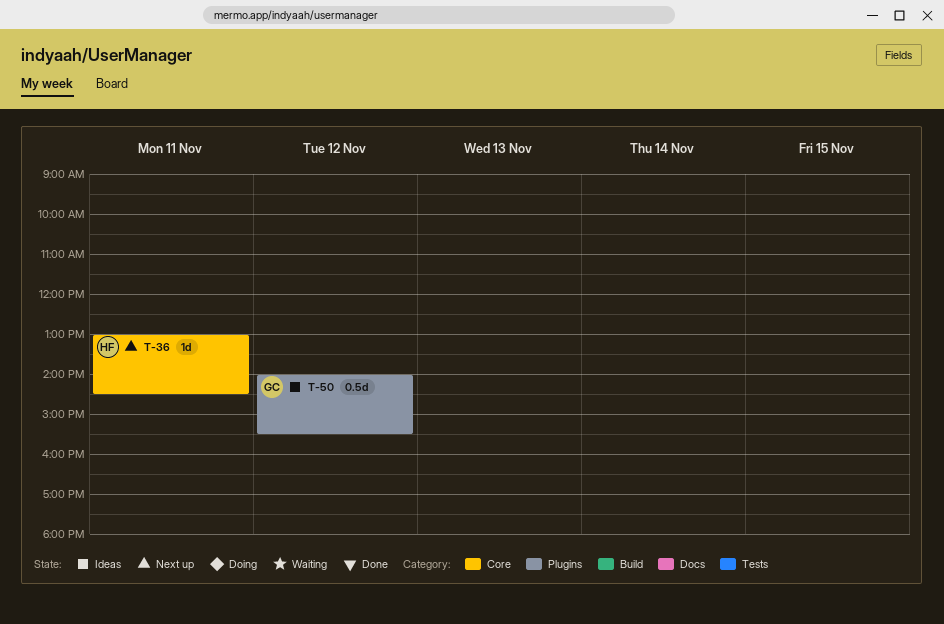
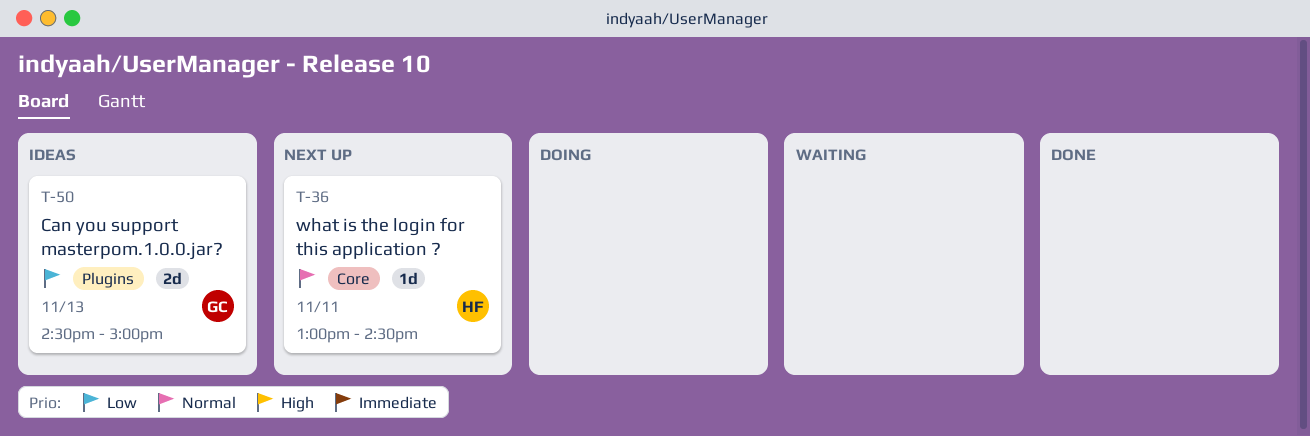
T-50, estimate: 0.5d -> 2d
T-50, day: Nov 12 -> Nov 13
T-50, begins: 14:00 -> 14:30
T-50, ends: 15:30 -> 15:00

